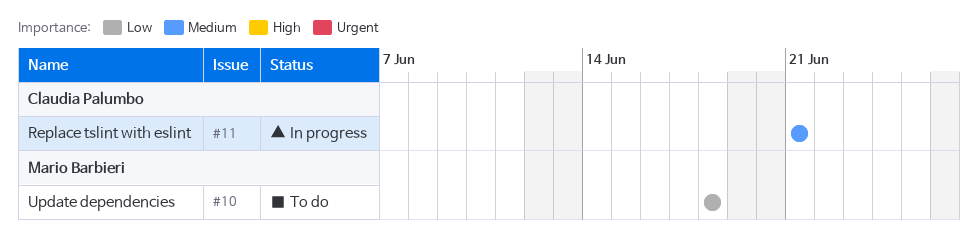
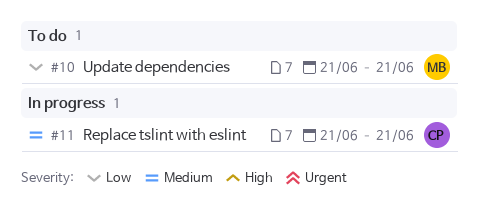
#10, start: Jun 18 -> Jun 21
#10, due: Jun 18 -> Jun 21

